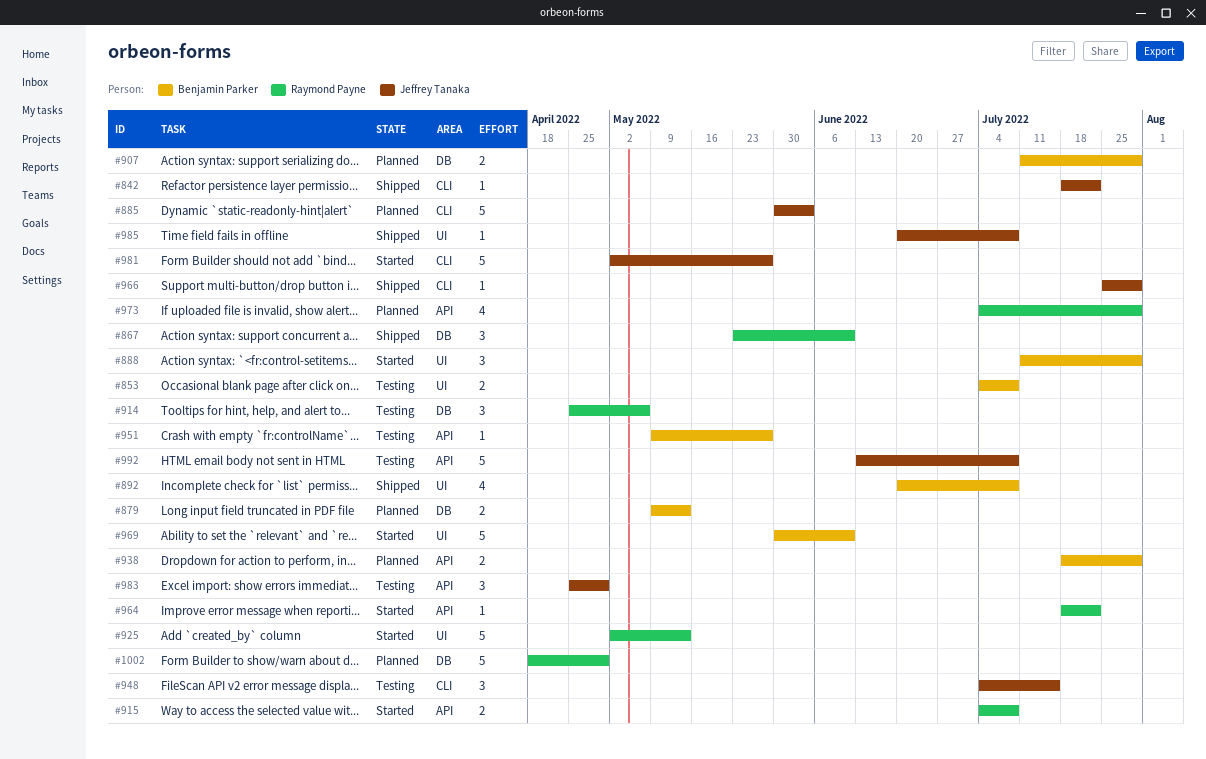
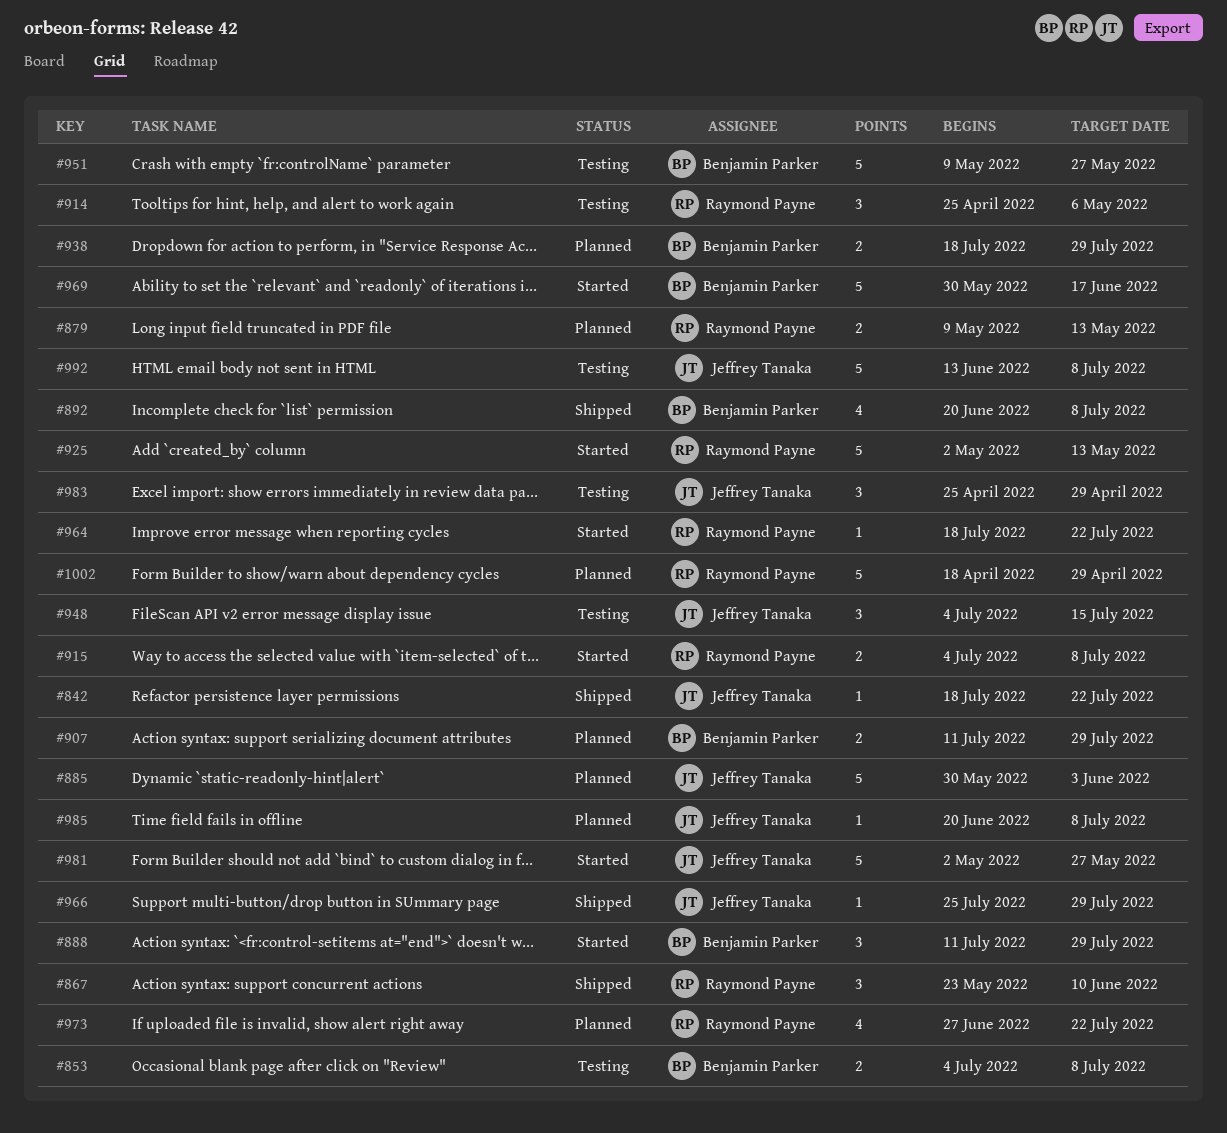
#879, owner: Benjamin Parker -> Raymond Payne
#951, estimate: 1 -> 5
#969, due: Jun 10 -> Jun 17
#973, start: Jul 4 -> Jun 27
#973, due: Jul 29 -> Jul 22
#985, status: Shipped -> Planned

